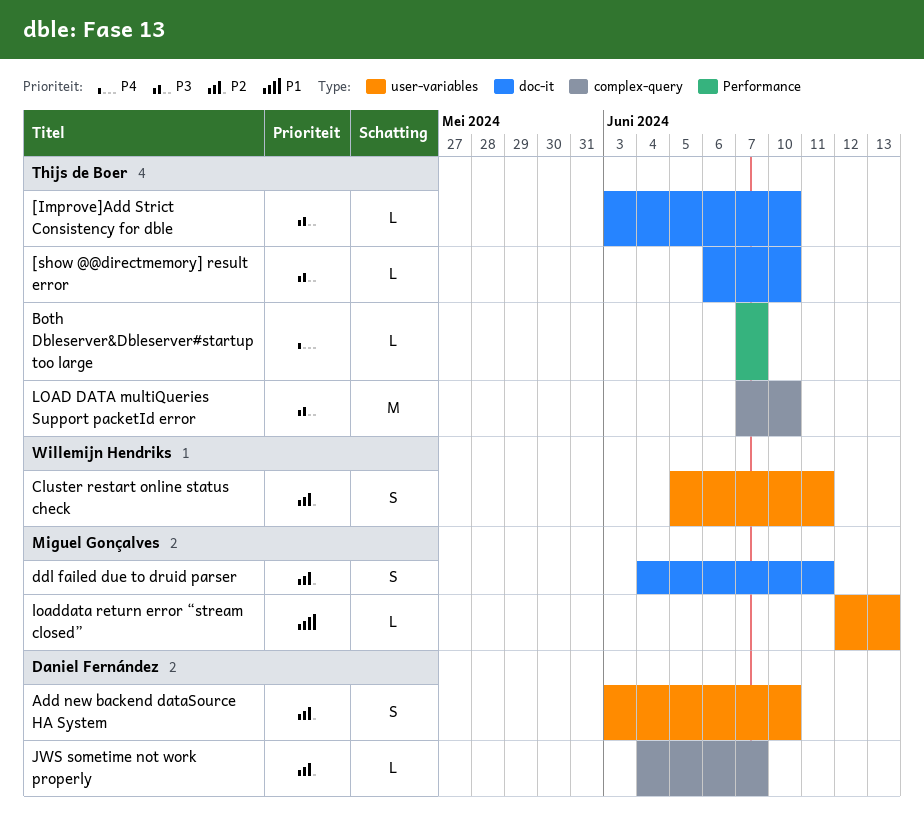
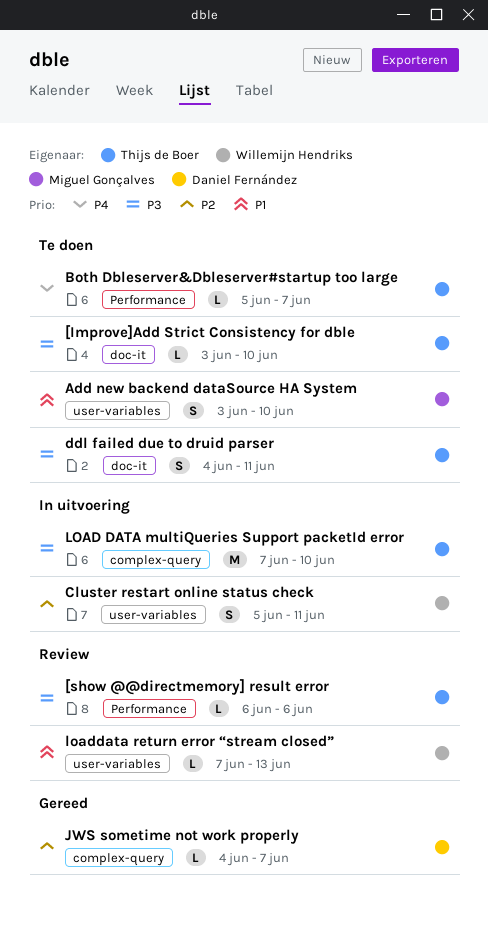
[show @@directmemory] result error, label: doc-it -> Performance
[show @@directmemory] result error, due: Jun 10 -> Jun 6
Add new backend dataSource HA System, owner: Daniel Fernández -> Miguel Gonçalves
Add new backend dataSource HA System, priority: P2 -> P1
Both Dbleserver&Dbleserver#startup too large, start: Jun 7 -> Jun 5
ddl failed due to druid parser, owner: Miguel Gonçalves -> Thijs de Boer
ddl failed due to druid parser, priority: P2 -> P3
loaddata return error “stream closed”, owner: Miguel Gonçalves -> Willemijn Hendriks
loaddata return error “stream closed”, start: Jun 12 -> Jun 7

